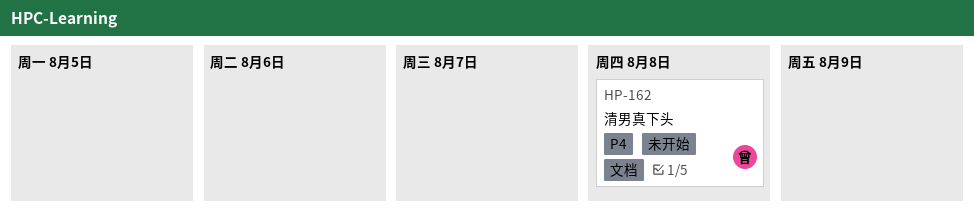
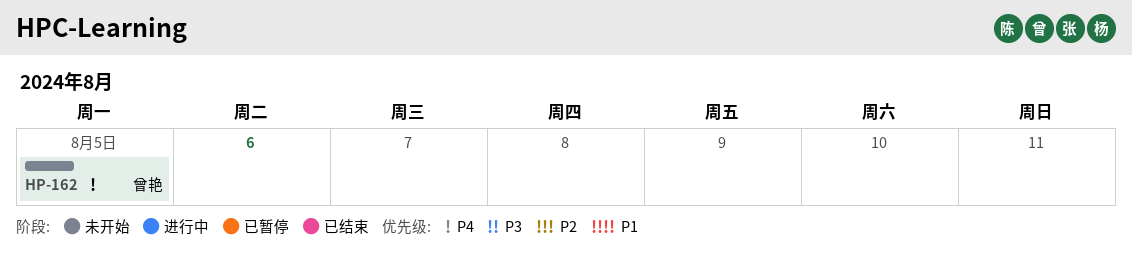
HP-162, due: Aug 8 -> Aug 5

